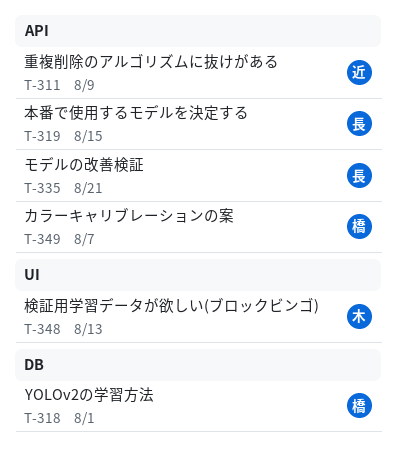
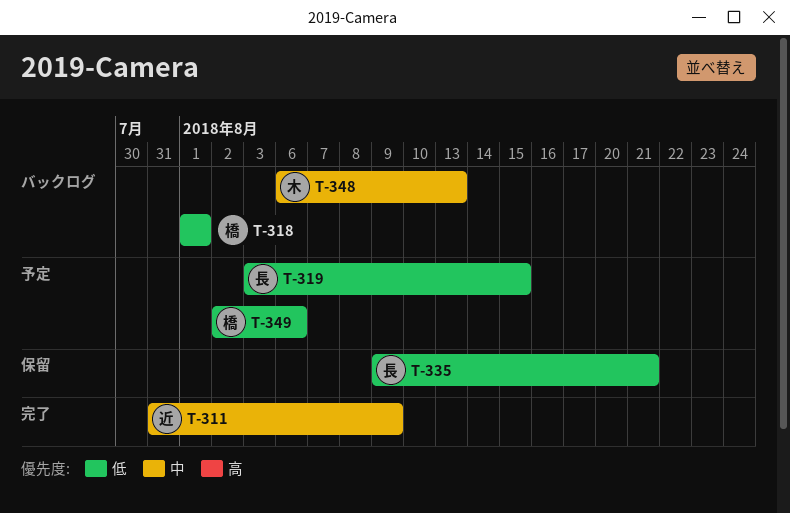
T-349, due: Aug 7 -> Aug 6

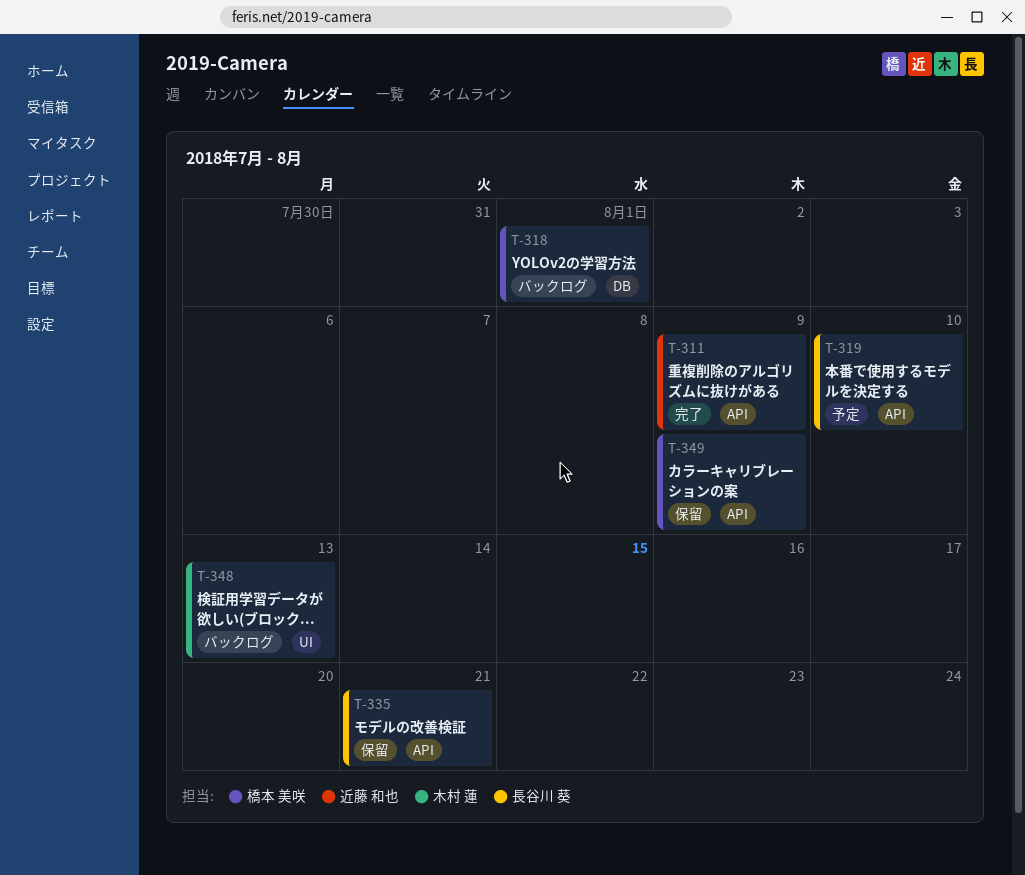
T-319, due: Aug 15 -> Aug 10
T-349, status: 予定 -> 保留
T-349, due: Aug 6 -> Aug 9

